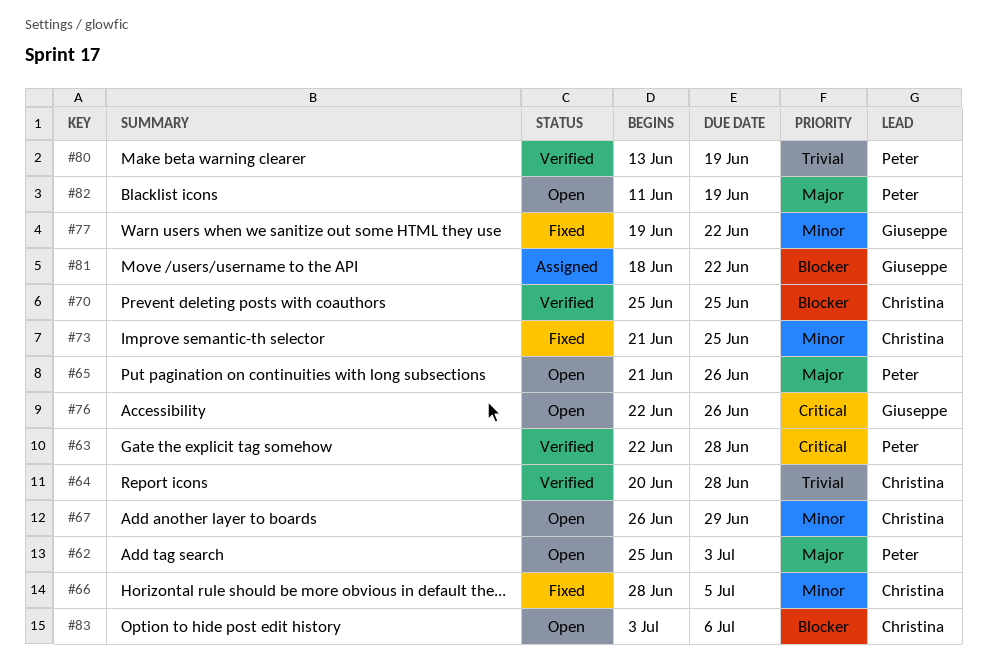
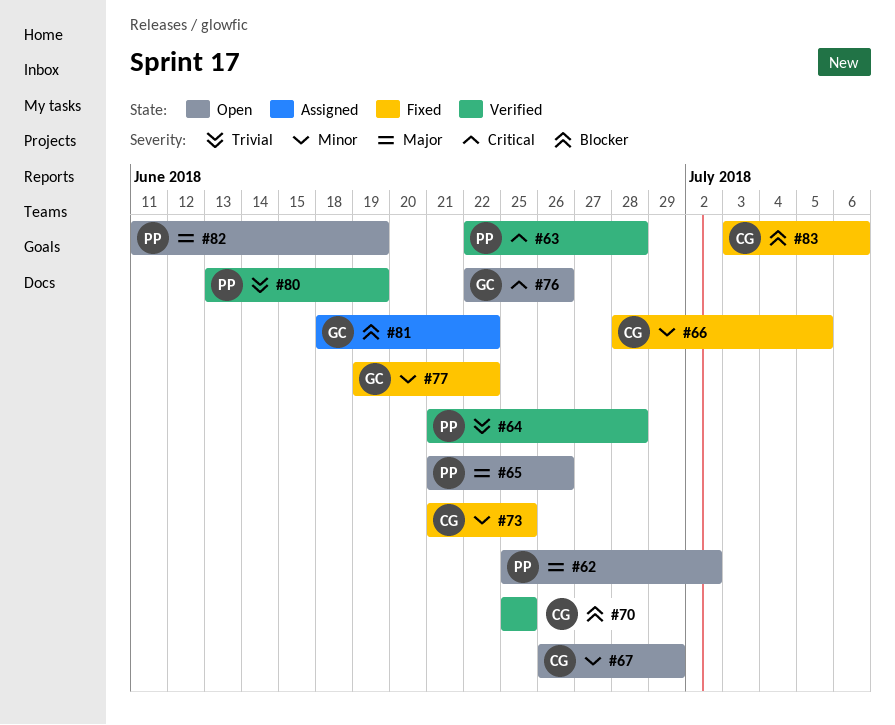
#62, due: Jul 3 -> Jul 2
#64, owner: Christina -> Peter
#64, start: Jun 20 -> Jun 21
#83, status: Open -> Fixed

